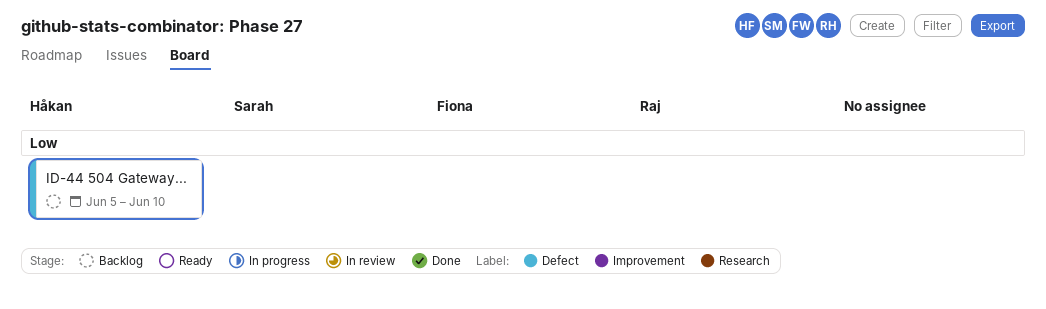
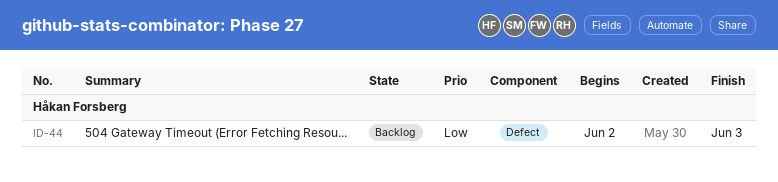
ID-44, start: Jun 5 -> Jun 2
ID-44, due: Jun 10 -> Jun 3

